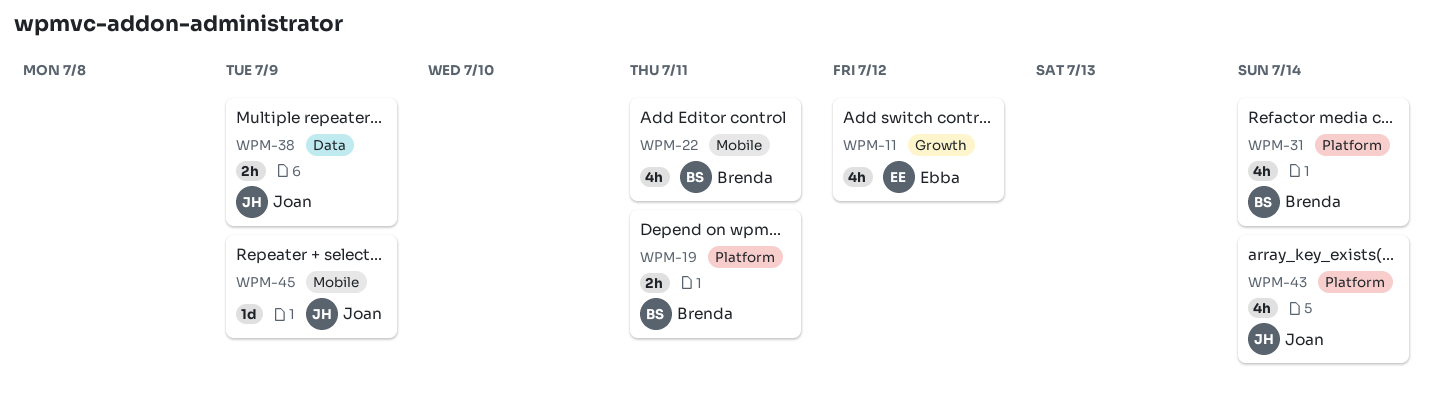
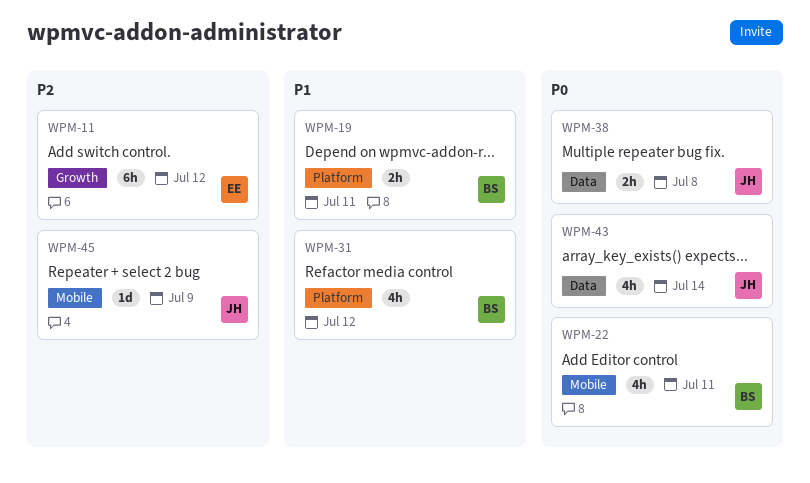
WPM-11, estimate: 4h -> 6h
WPM-31, due: Jul 14 -> Jul 12
WPM-38, due: Jul 9 -> Jul 8
WPM-43, label: Platform -> Data

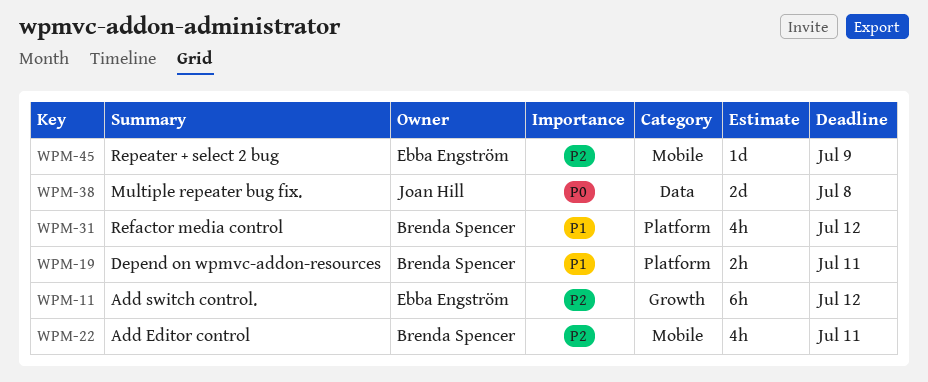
WPM-22, priority: P0 -> P2
WPM-38, estimate: 2h -> 2d
WPM-43: present -> none
WPM-45, owner: Joan Hill -> Ebba Engström

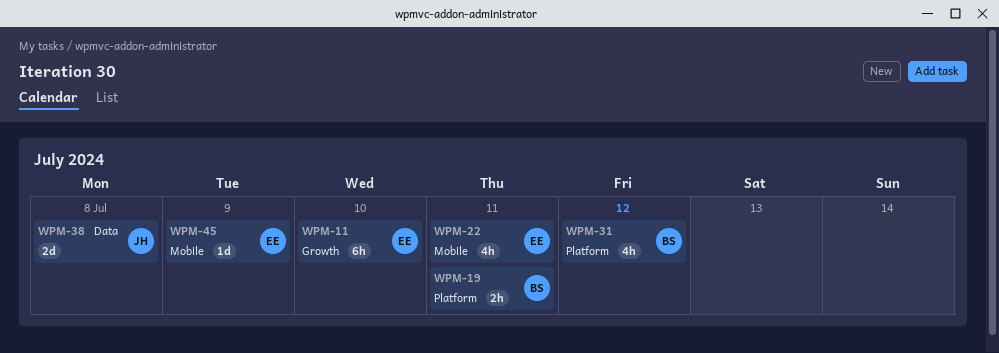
WPM-11, due: Jul 12 -> Jul 10
WPM-22, owner: Brenda Spencer -> Ebba Engström

